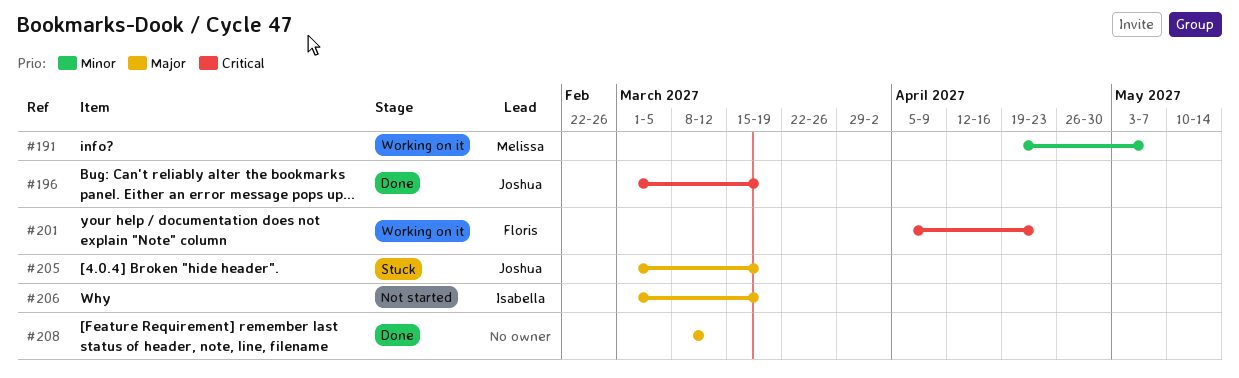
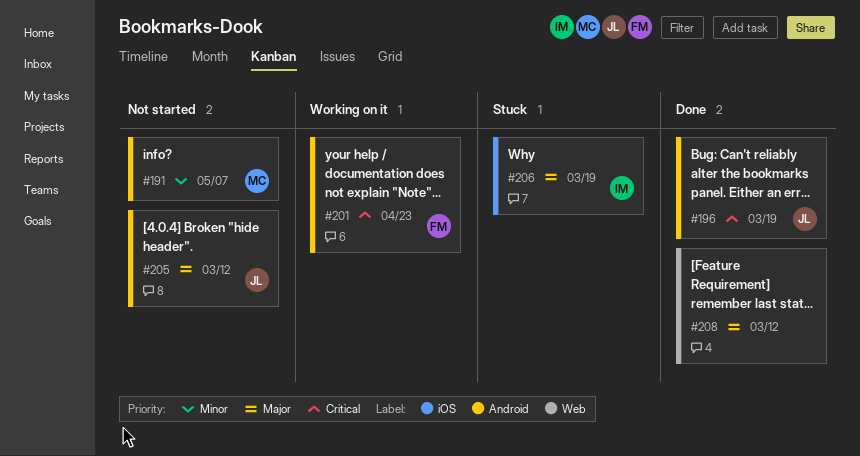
#191, status: Working on it -> Not started
#205, status: Stuck -> Not started
#205, due: Mar 19 -> Mar 12
#206, status: Not started -> Stuck

